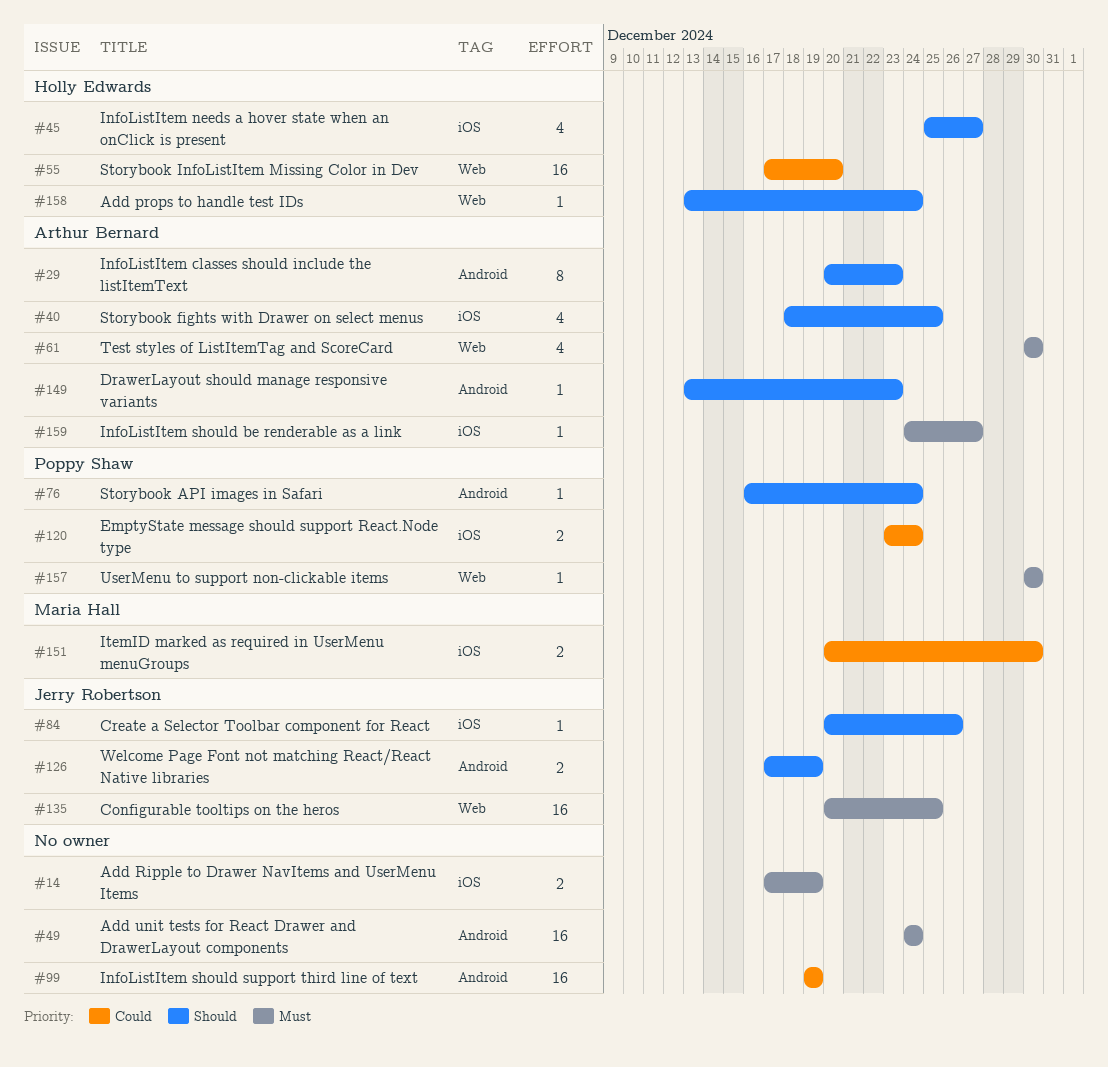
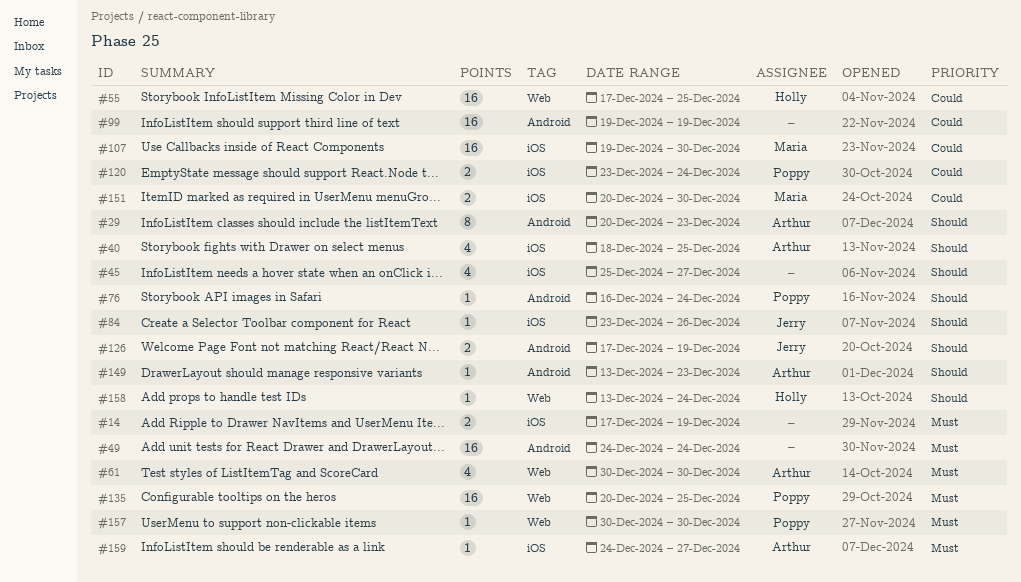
#45, owner: Holly Edwards -> none
#55, due: Dec 20 -> Dec 25
#84, start: Dec 20 -> Dec 23
#107: none -> present
#135, owner: Jerry Robertson -> Poppy Shaw

